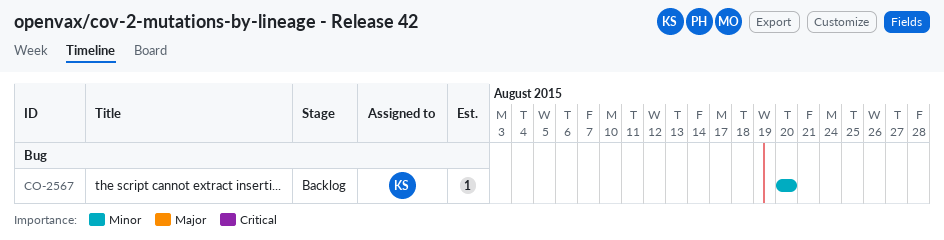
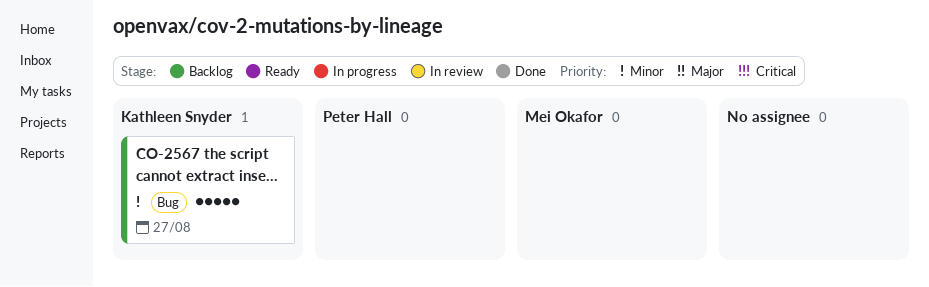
CO-2567, estimate: 1 -> 5
CO-2567, due: Aug 20 -> Aug 27

